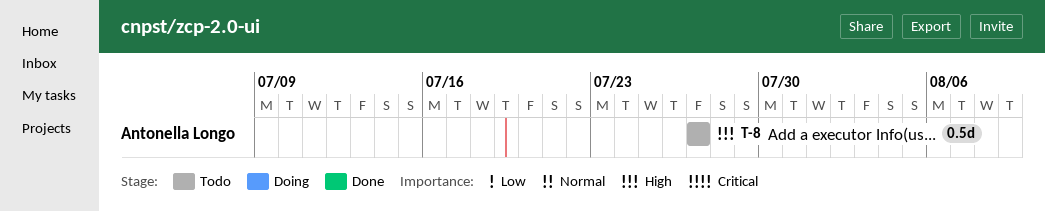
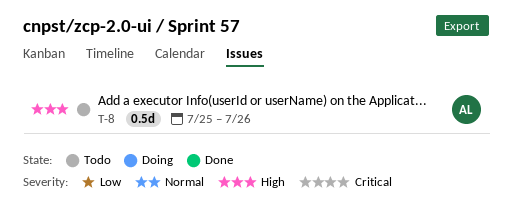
T-8, start: Jul 27 -> Jul 25
T-8, due: Jul 27 -> Jul 26

